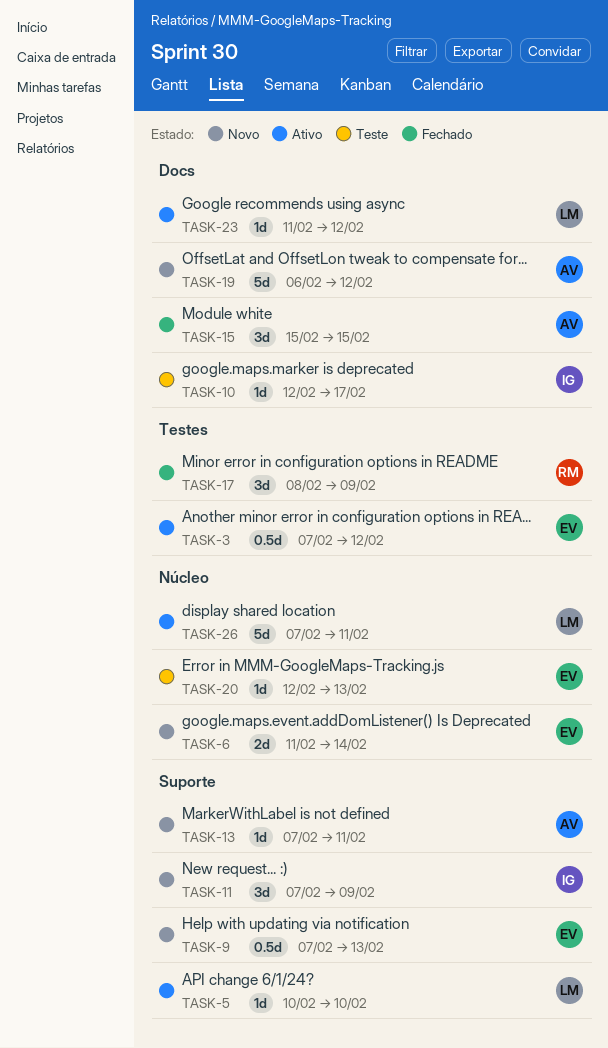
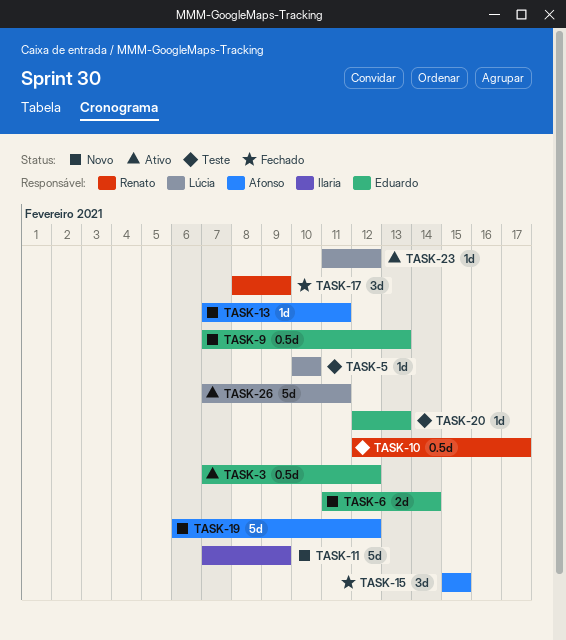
TASK-5, status: Ativo -> Teste
TASK-10, owner: Ilaria -> Renato
TASK-10, estimate: 1d -> 0.5d
TASK-11, estimate: 3d -> 5d

